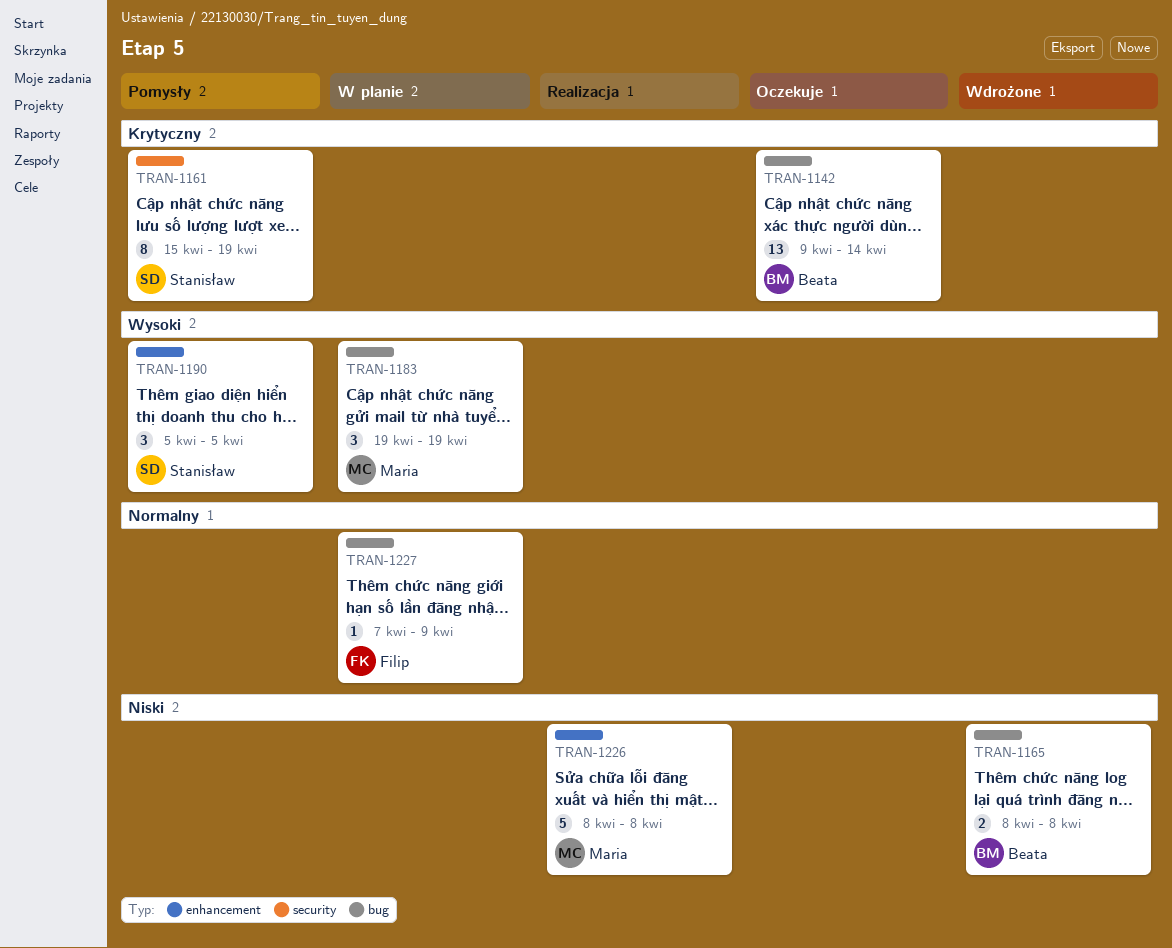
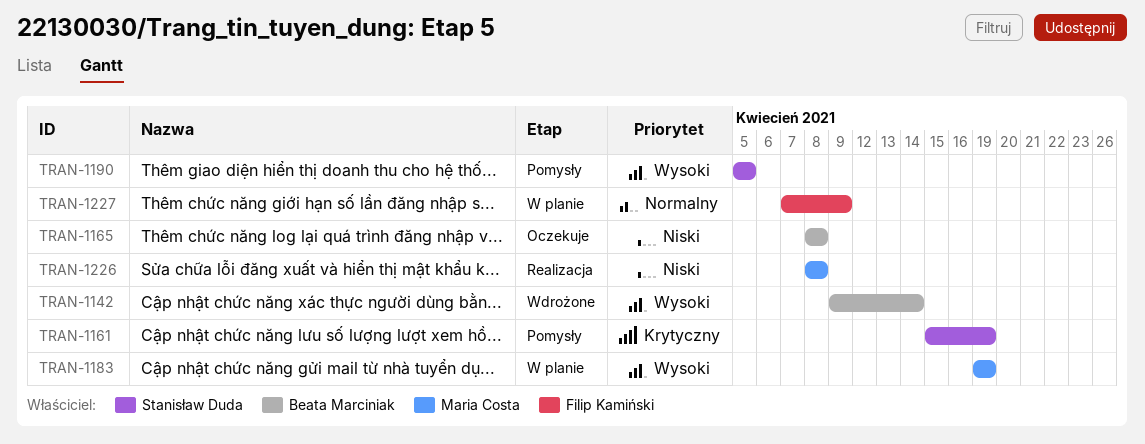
TRAN-1142, status: Oczekuje -> Wdrożone
TRAN-1142, priority: Krytyczny -> Wysoki
TRAN-1165, status: Wdrożone -> Oczekuje

